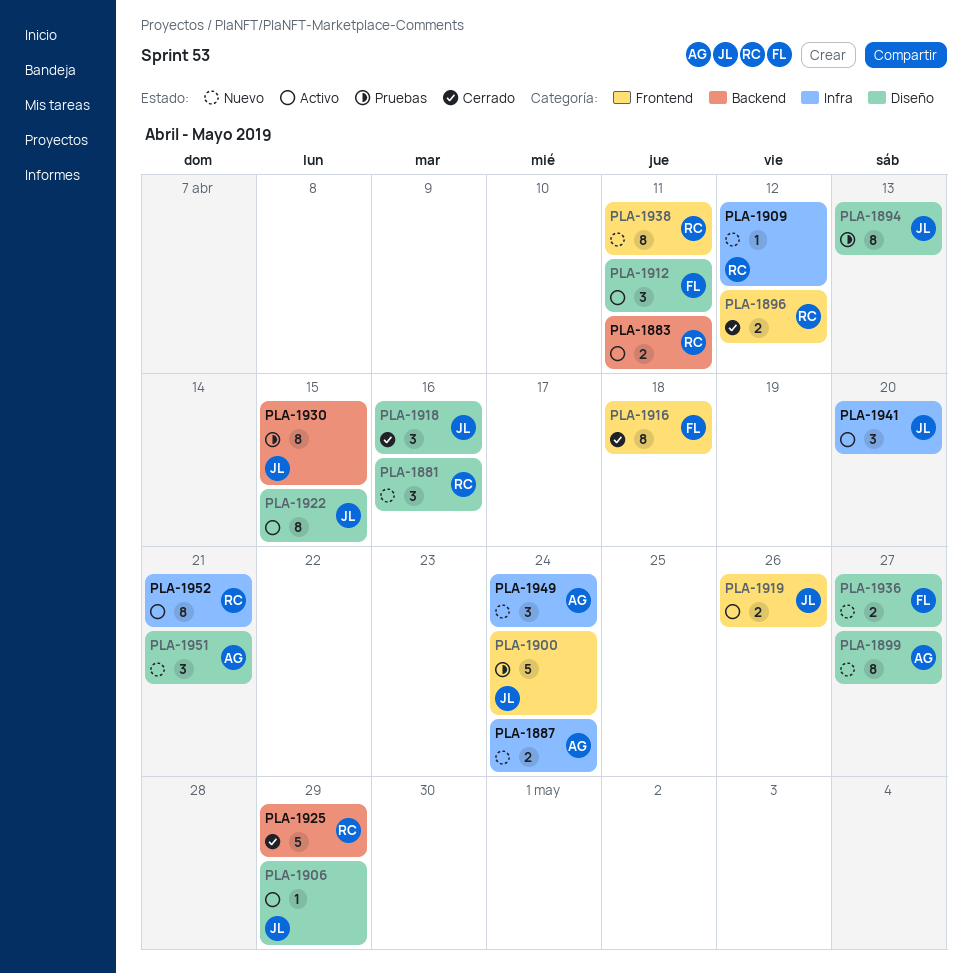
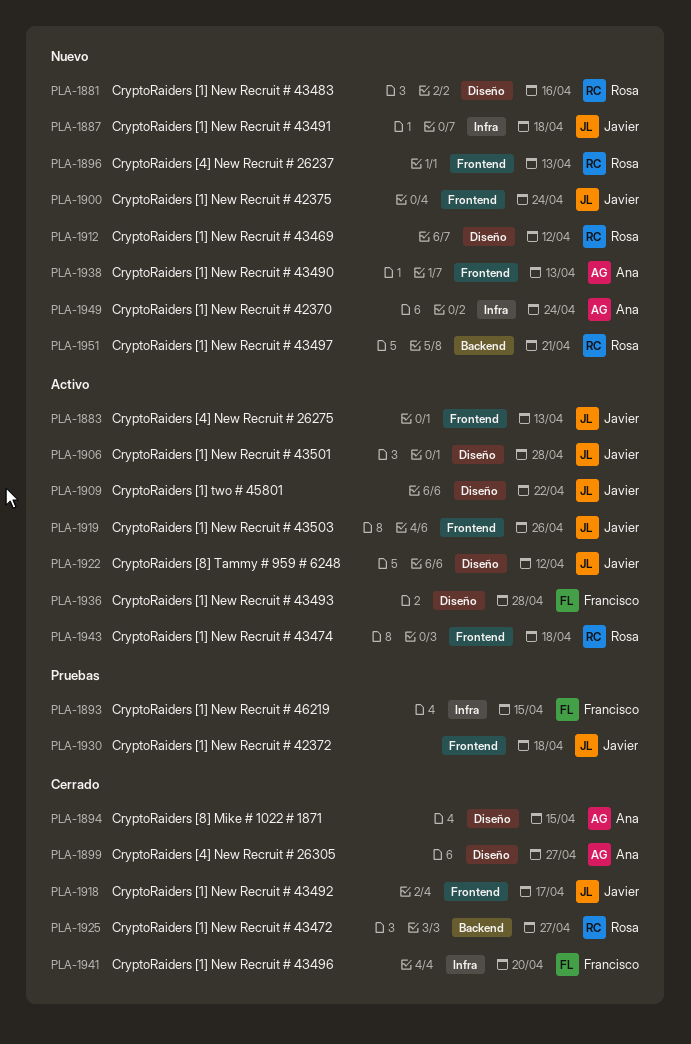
PLA-1883, owner: Rosa -> Javier
PLA-1883, label: Backend -> Frontend
PLA-1883, due: Apr 11 -> Apr 13
PLA-1887, owner: Ana -> Javier
PLA-1887, due: Apr 24 -> Apr 18
PLA-1893: none -> present
PLA-1894, status: Pruebas -> Cerrado
PLA-1894, owner: Javier -> Ana
PLA-1894, due: Apr 13 -> Apr 15
PLA-1896, status: Cerrado -> Nuevo
PLA-1896, due: Apr 12 -> Apr 13
PLA-1899, status: Nuevo -> Cerrado
PLA-1900, status: Pruebas -> Nuevo
PLA-1906, due: Apr 29 -> Apr 28
PLA-1909, status: Nuevo -> Activo
PLA-1909, owner: Rosa -> Javier
PLA-1909, label: Infra -> Diseño
PLA-1909, due: Apr 12 -> Apr 22
PLA-1912, status: Activo -> Nuevo
PLA-1912, owner: Francisco -> Rosa
PLA-1912, due: Apr 11 -> Apr 12
PLA-1916: present -> none
PLA-1918, label: Diseño -> Frontend
PLA-1918, due: Apr 16 -> Apr 17
PLA-1922, due: Apr 15 -> Apr 12
PLA-1925, due: Apr 29 -> Apr 27
PLA-1930, label: Backend -> Frontend
PLA-1930, due: Apr 15 -> Apr 18
PLA-1936, status: Nuevo -> Activo
PLA-1936, due: Apr 27 -> Apr 28
PLA-1938, owner: Rosa -> Ana
PLA-1938, due: Apr 11 -> Apr 13
PLA-1941, status: Activo -> Cerrado
PLA-1941, owner: Javier -> Francisco
PLA-1943: none -> present
PLA-1951, owner: Ana -> Rosa
PLA-1951, label: Diseño -> Backend
PLA-1952: present -> none

